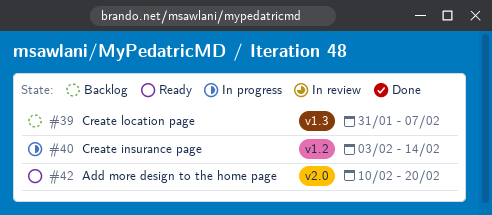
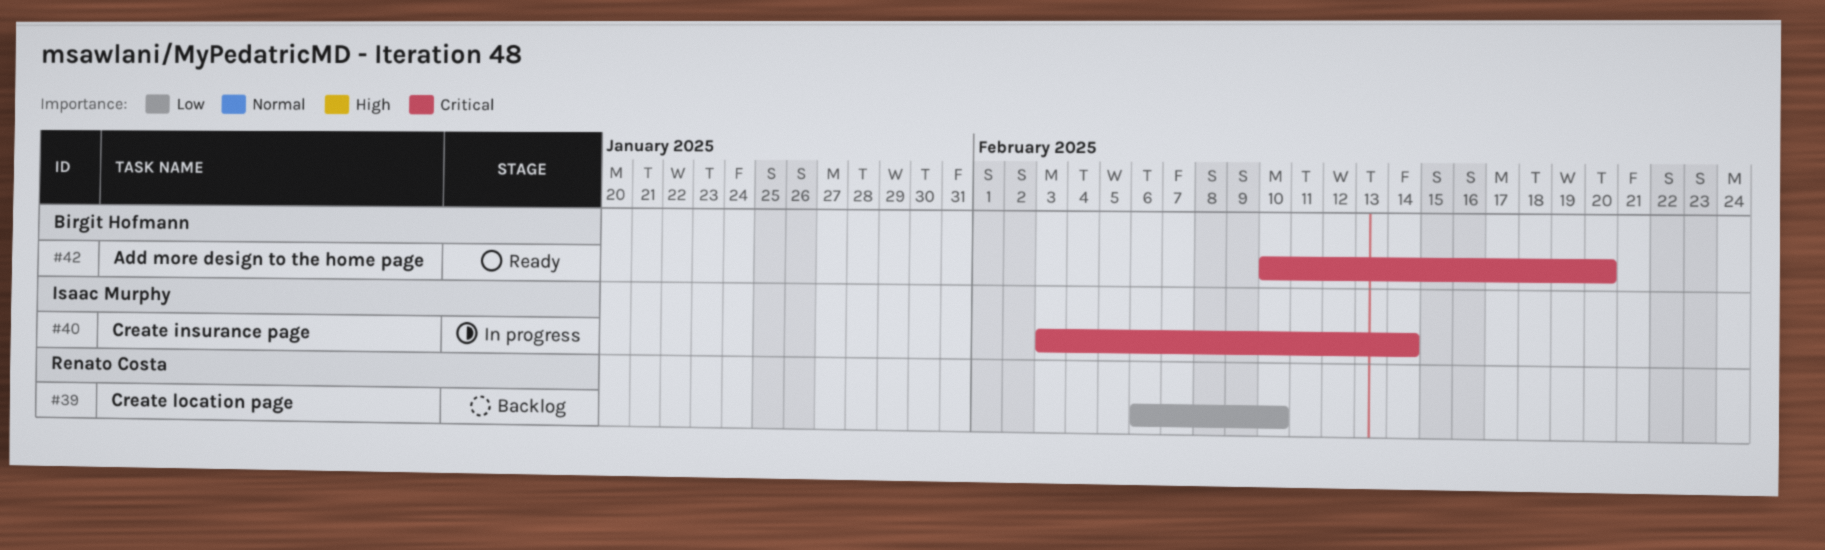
#39, start: Jan 31 -> Feb 6
#39, due: Feb 7 -> Feb 10

